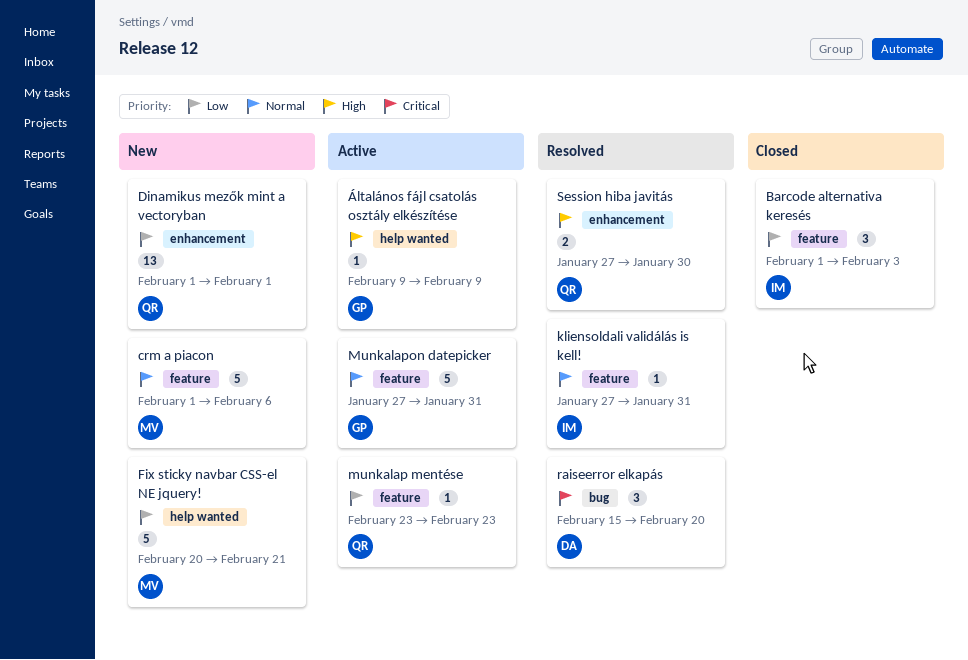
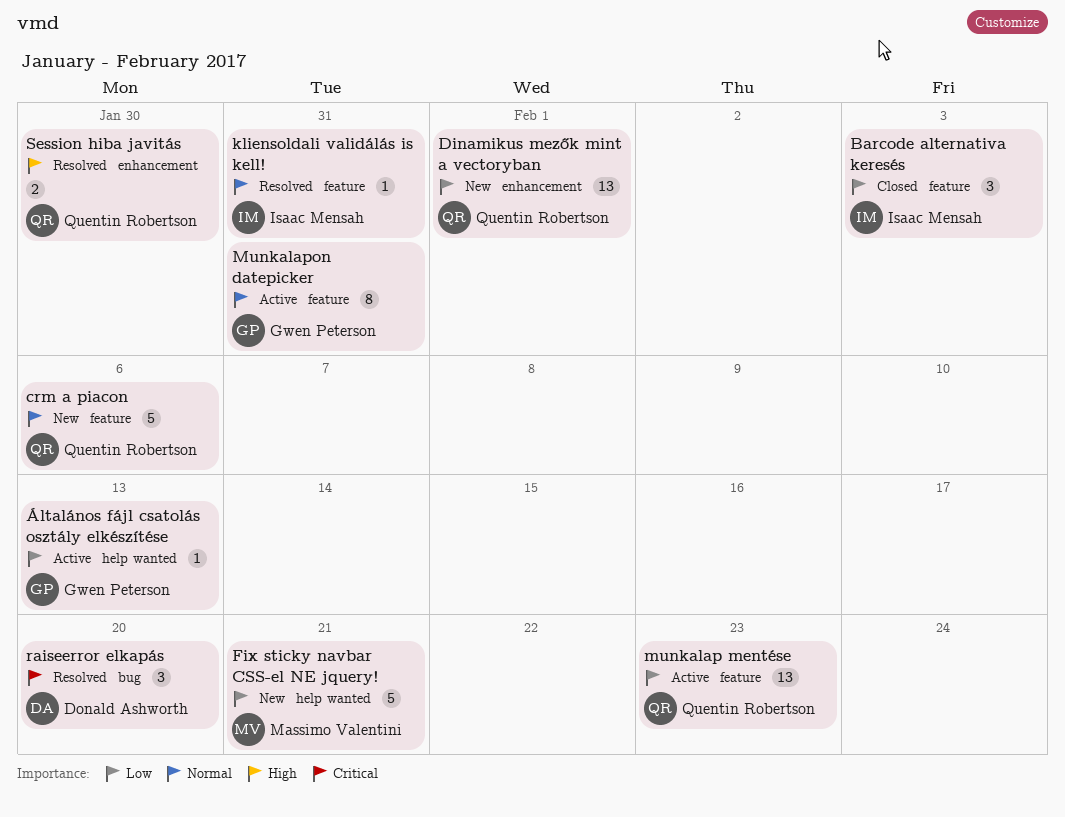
crm a piacon, owner: Massimo Valentini -> Quentin Robertson
munkalap mentése, estimate: 1 -> 13
Munkalapon datepicker, estimate: 5 -> 8
Általános fájl csatolás osztály elkészítése, priority: High -> Low
Általános fájl csatolás osztály elkészítése, due: Feb 9 -> Feb 13

